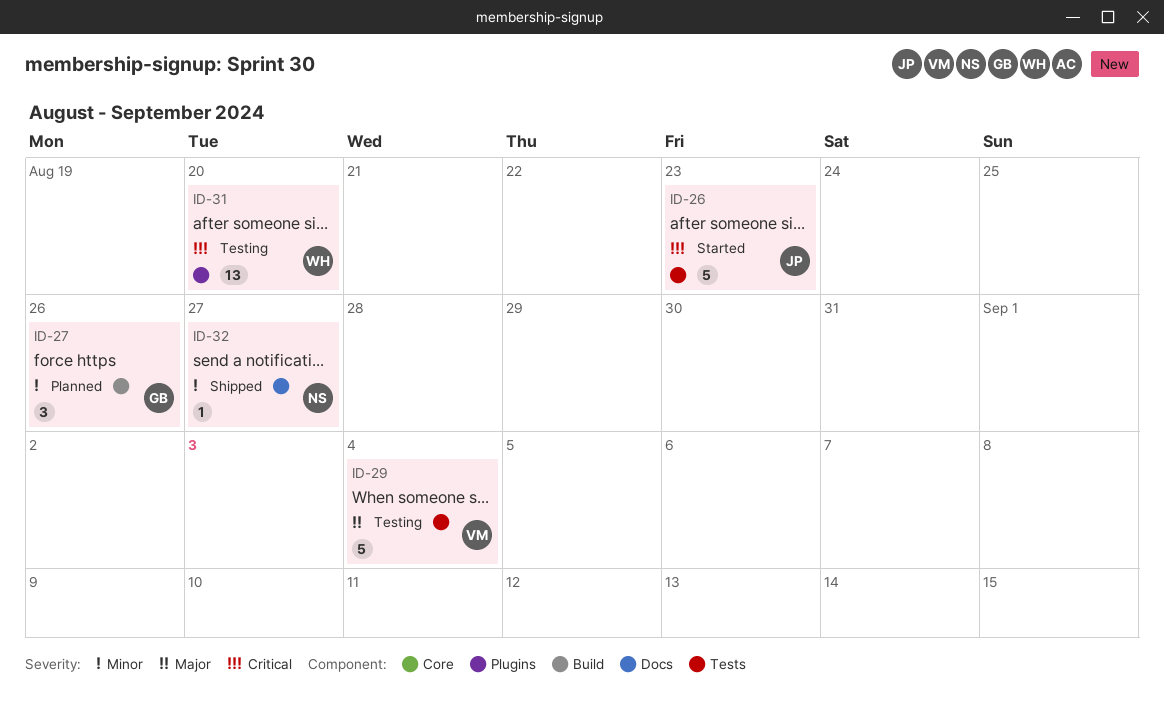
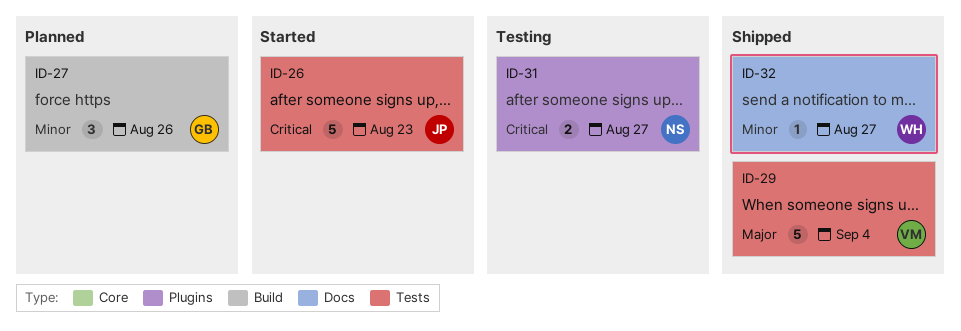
ID-29, status: Testing -> Shipped
ID-31, owner: WH -> NS
ID-31, estimate: 13 -> 2
ID-31, due: Aug 20 -> Aug 27
ID-32, owner: NS -> WH

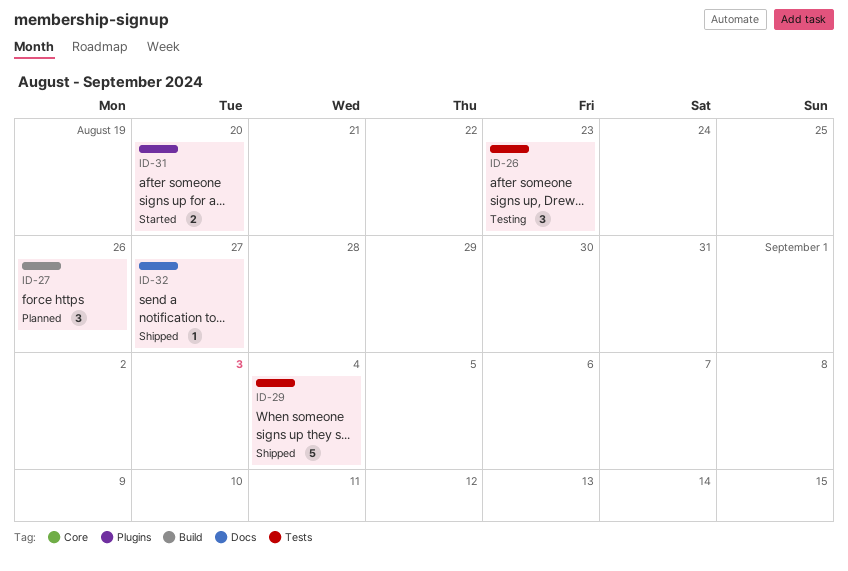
ID-26, status: Started -> Testing
ID-26, estimate: 5 -> 3
ID-31, status: Testing -> Started
ID-31, due: Aug 27 -> Aug 20

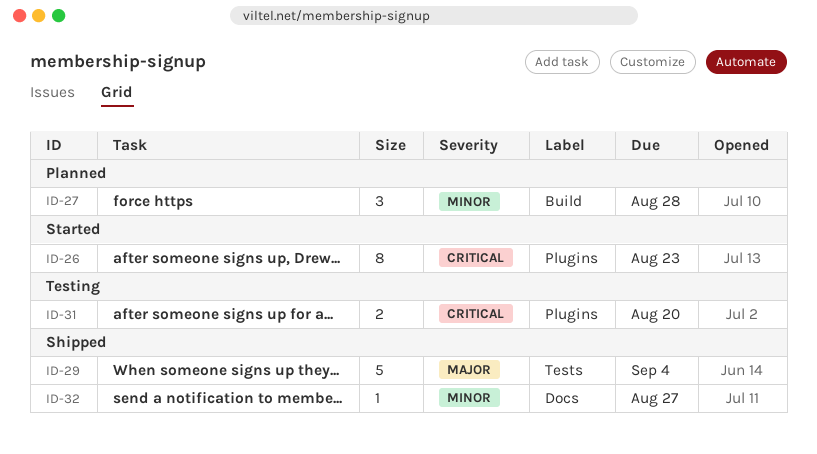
ID-26, status: Testing -> Started
ID-26, label: Tests -> Plugins
ID-26, estimate: 3 -> 8
ID-27, due: Aug 26 -> Aug 28
ID-31, status: Started -> Testing

